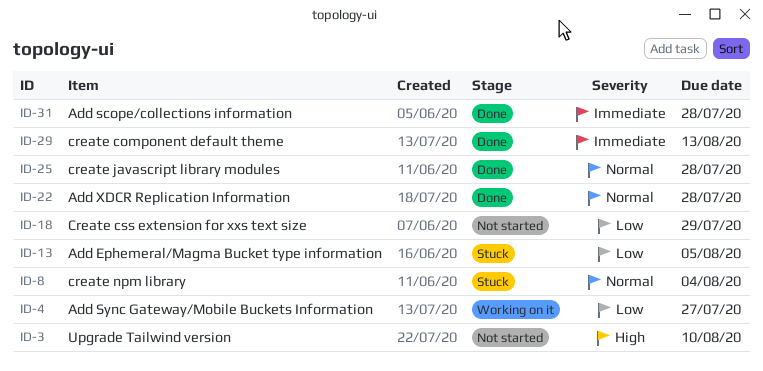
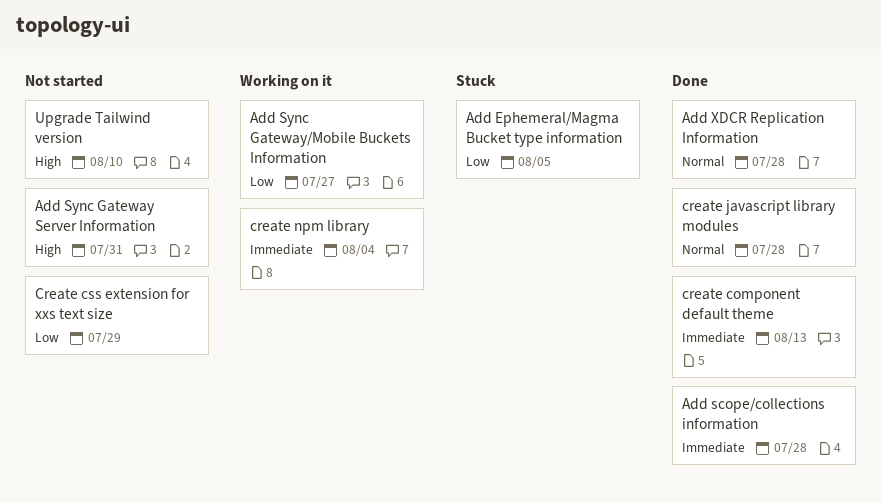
Add Sync Gateway Server Information: none -> present
create npm library, status: Stuck -> Working on it
create npm library, priority: Normal -> Immediate

